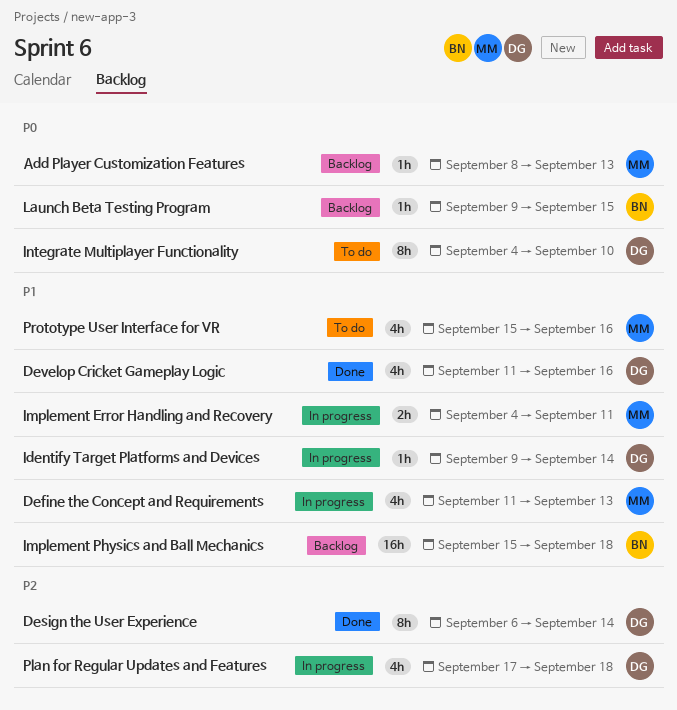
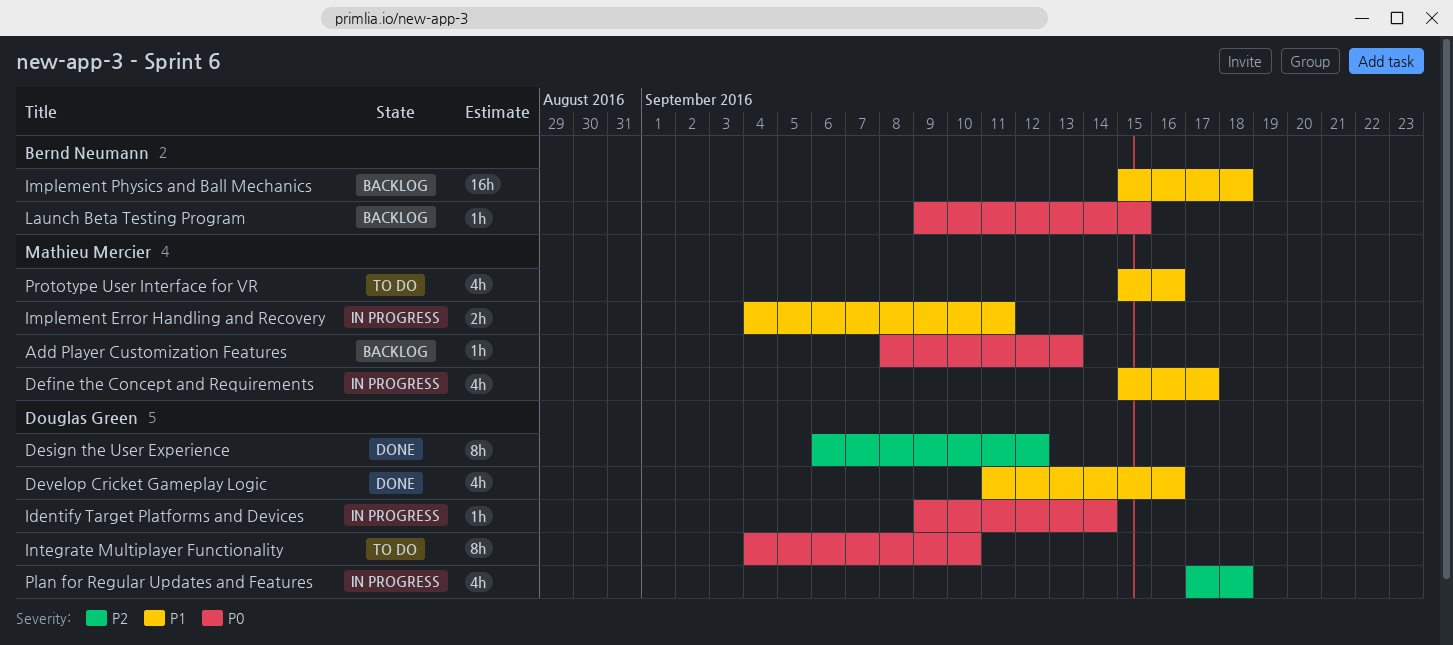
Define the Concept and Requirements, start: Sep 11 -> Sep 15
Define the Concept and Requirements, due: Sep 13 -> Sep 17
Design the User Experience, due: Sep 14 -> Sep 12
Identify Target Platforms and Devices, priority: P1 -> P0

